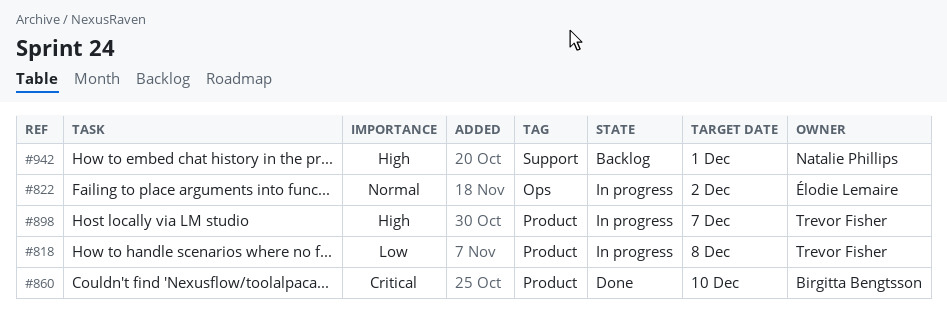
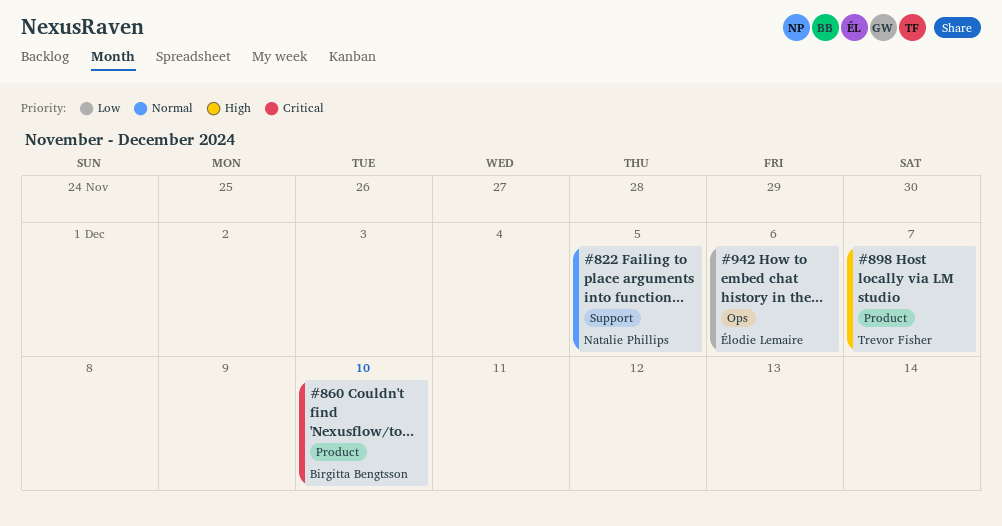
#818: present -> none
#822, owner: Élodie Lemaire -> Natalie Phillips
#822, label: Ops -> Support
#822, due: Dec 2 -> Dec 5
#942, owner: Natalie Phillips -> Élodie Lemaire
#942, priority: High -> Low
#942, label: Support -> Ops
#942, due: Dec 1 -> Dec 6

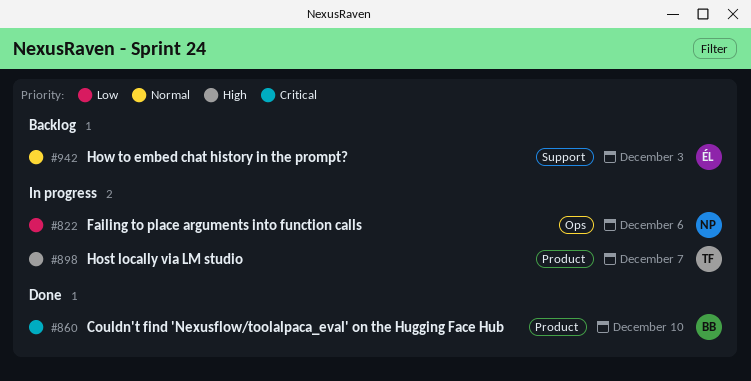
#822, priority: Normal -> Low
#822, label: Support -> Ops
#822, due: Dec 5 -> Dec 6
#942, priority: Low -> Normal
#942, label: Ops -> Support
#942, due: Dec 6 -> Dec 3

